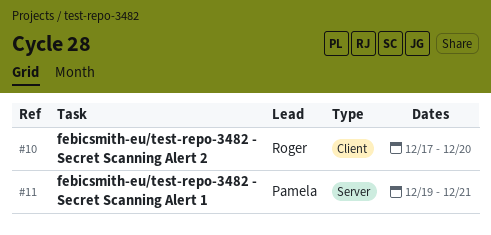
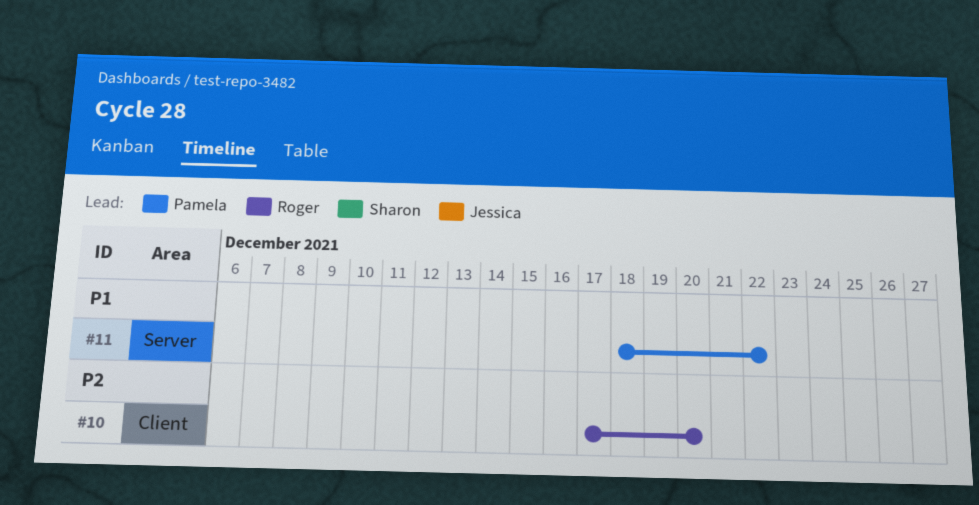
#11, start: Dec 19 -> Dec 18
#11, due: Dec 21 -> Dec 22

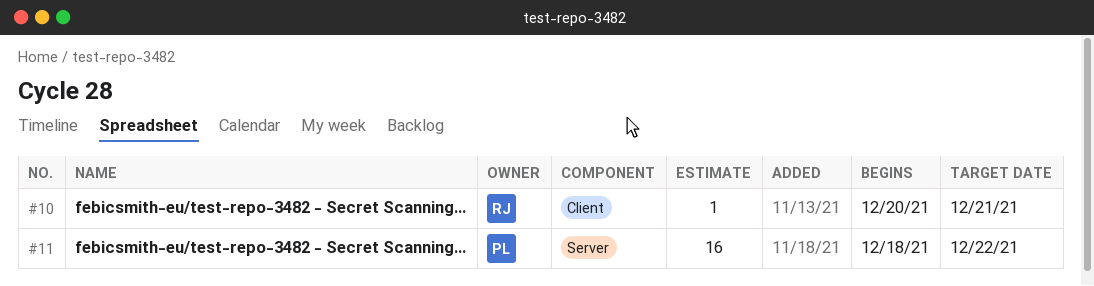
#10, start: Dec 17 -> Dec 20
#10, due: Dec 20 -> Dec 21

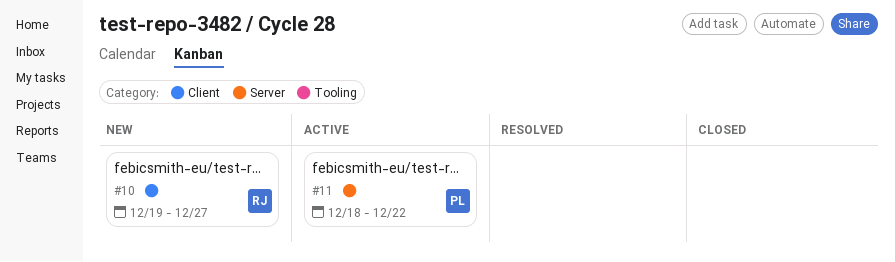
#10, start: Dec 20 -> Dec 19
#10, due: Dec 21 -> Dec 27

